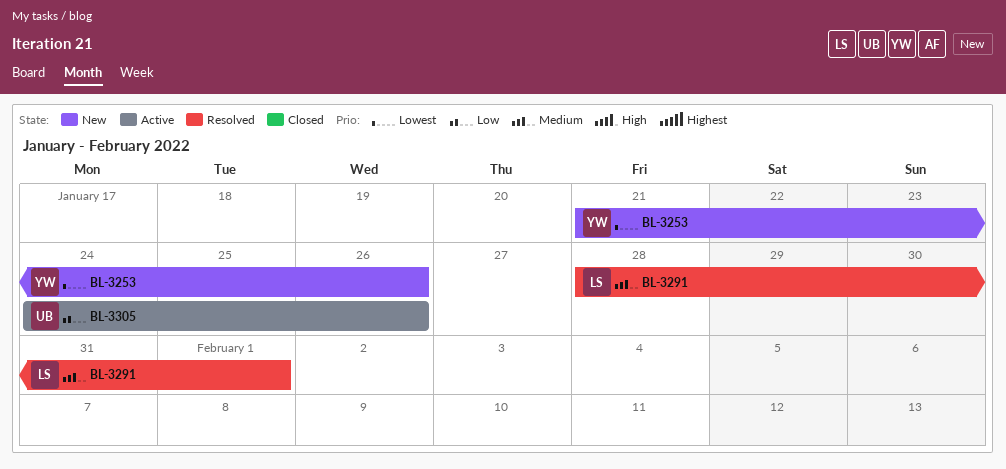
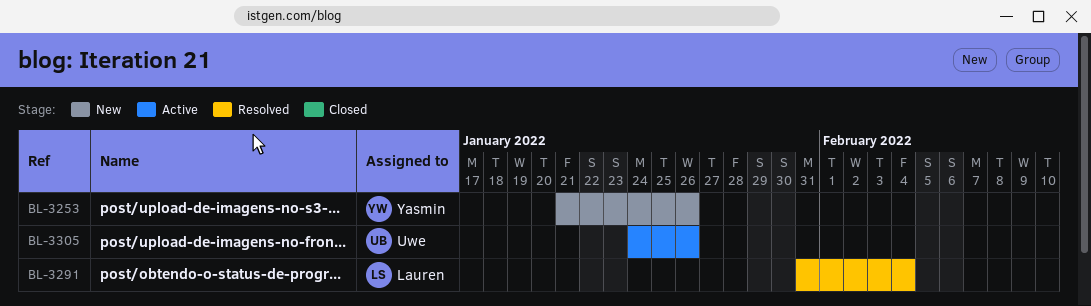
BL-3291, start: Jan 28 -> Jan 31
BL-3291, due: Feb 1 -> Feb 4

